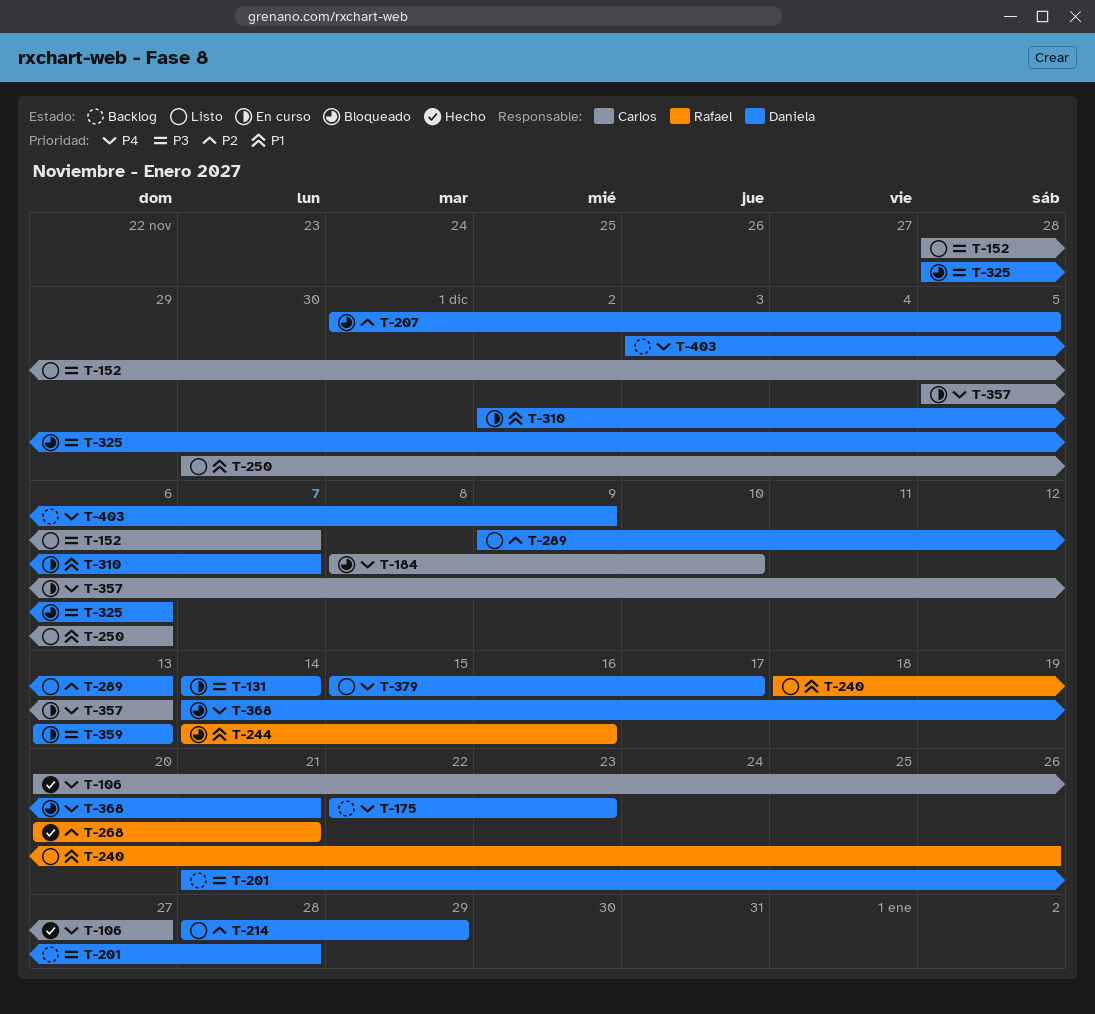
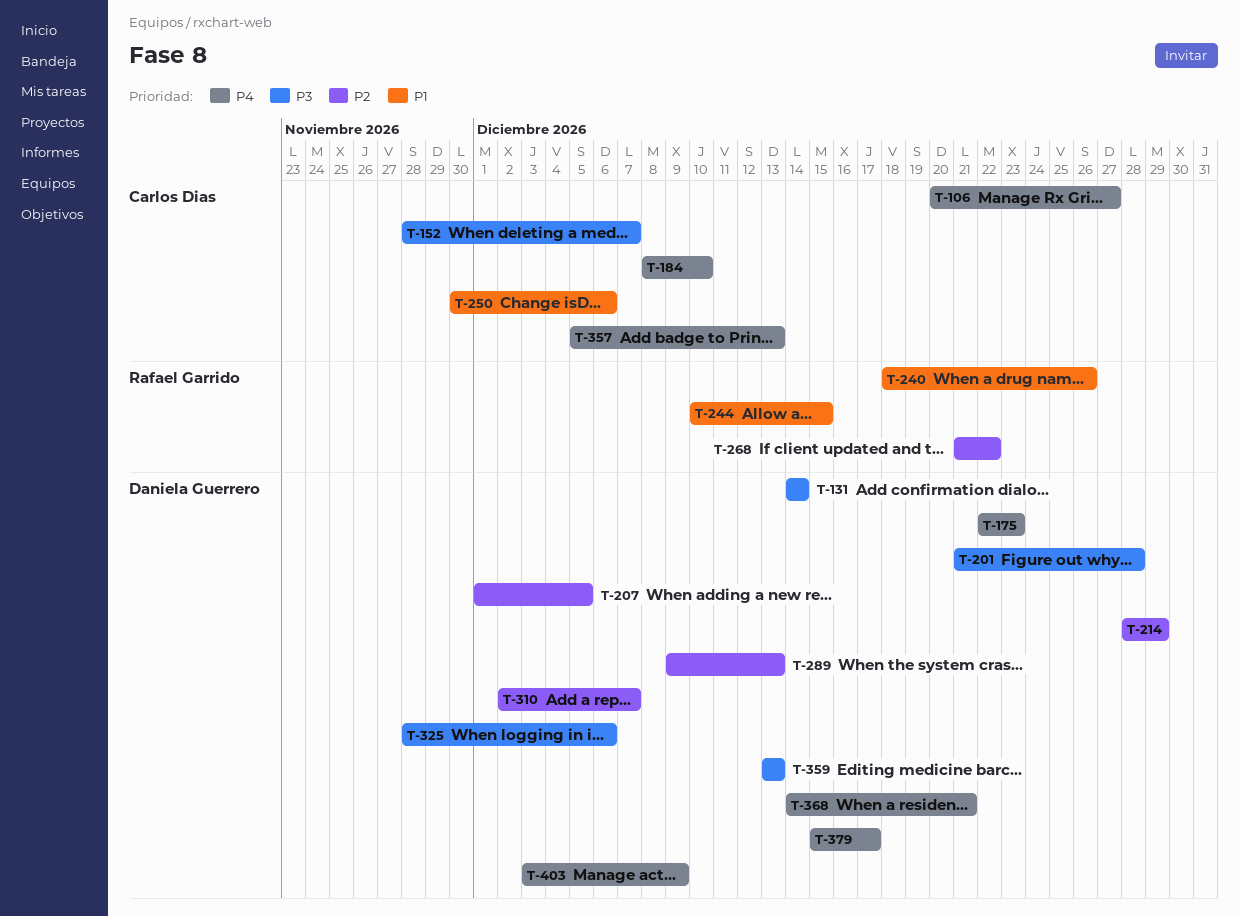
T-244, start: Dec 14 -> Dec 10
T-244, due: Dec 16 -> Dec 15
T-268, start: Dec 20 -> Dec 21
T-268, due: Dec 21 -> Dec 22
T-310, priority: P1 -> P2

